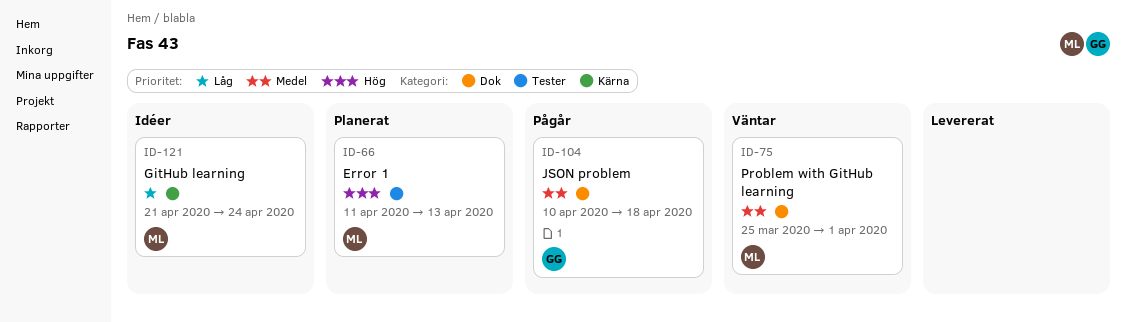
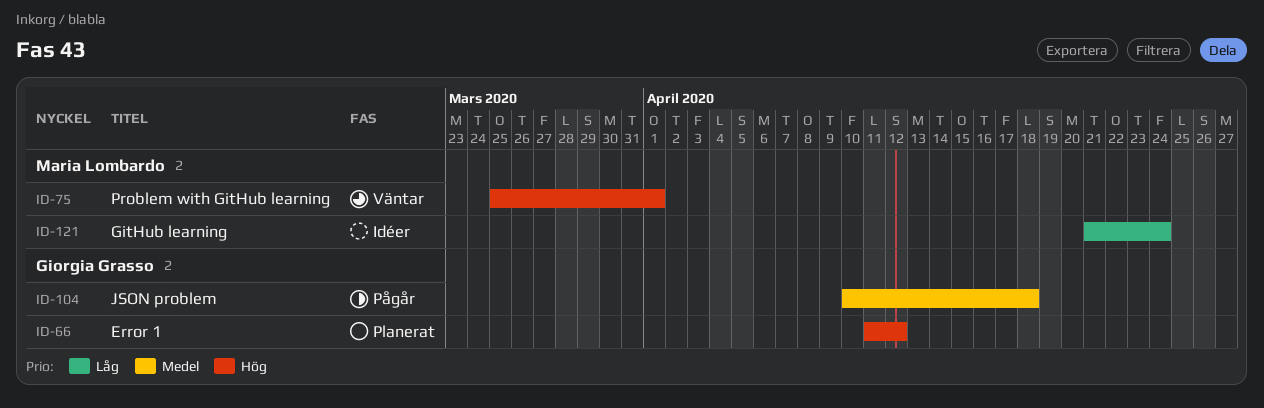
ID-66, owner: Maria Lombardo -> Giorgia Grasso
ID-66, due: Apr 13 -> Apr 12
ID-75, priority: Medel -> Hög

